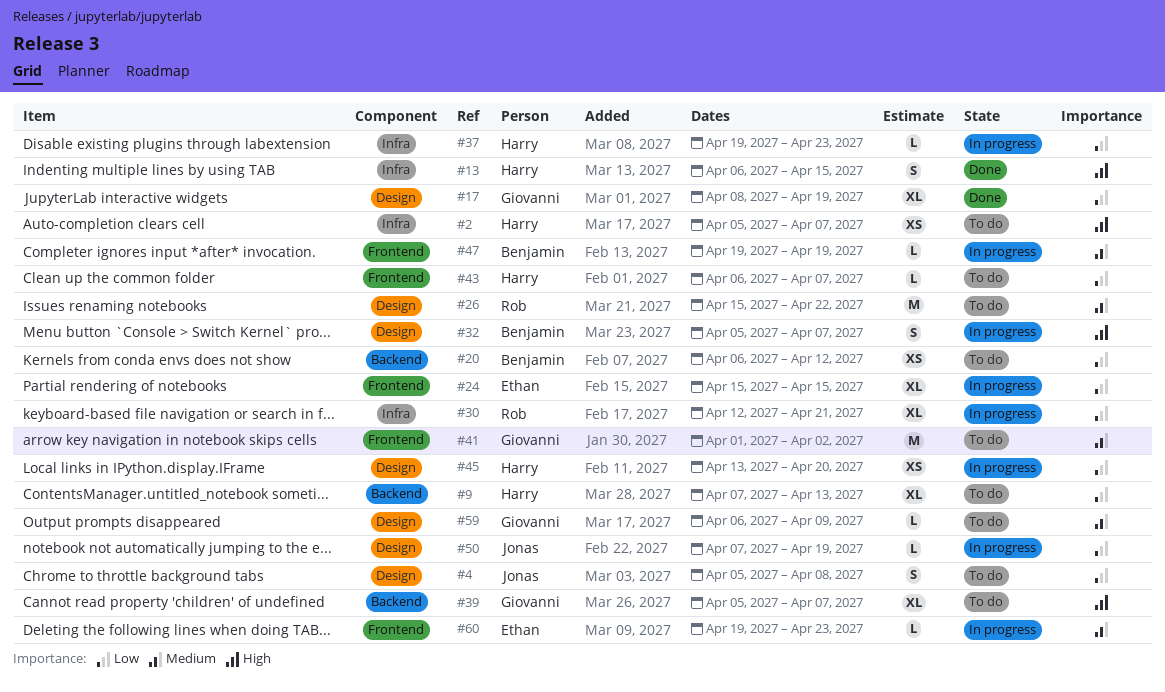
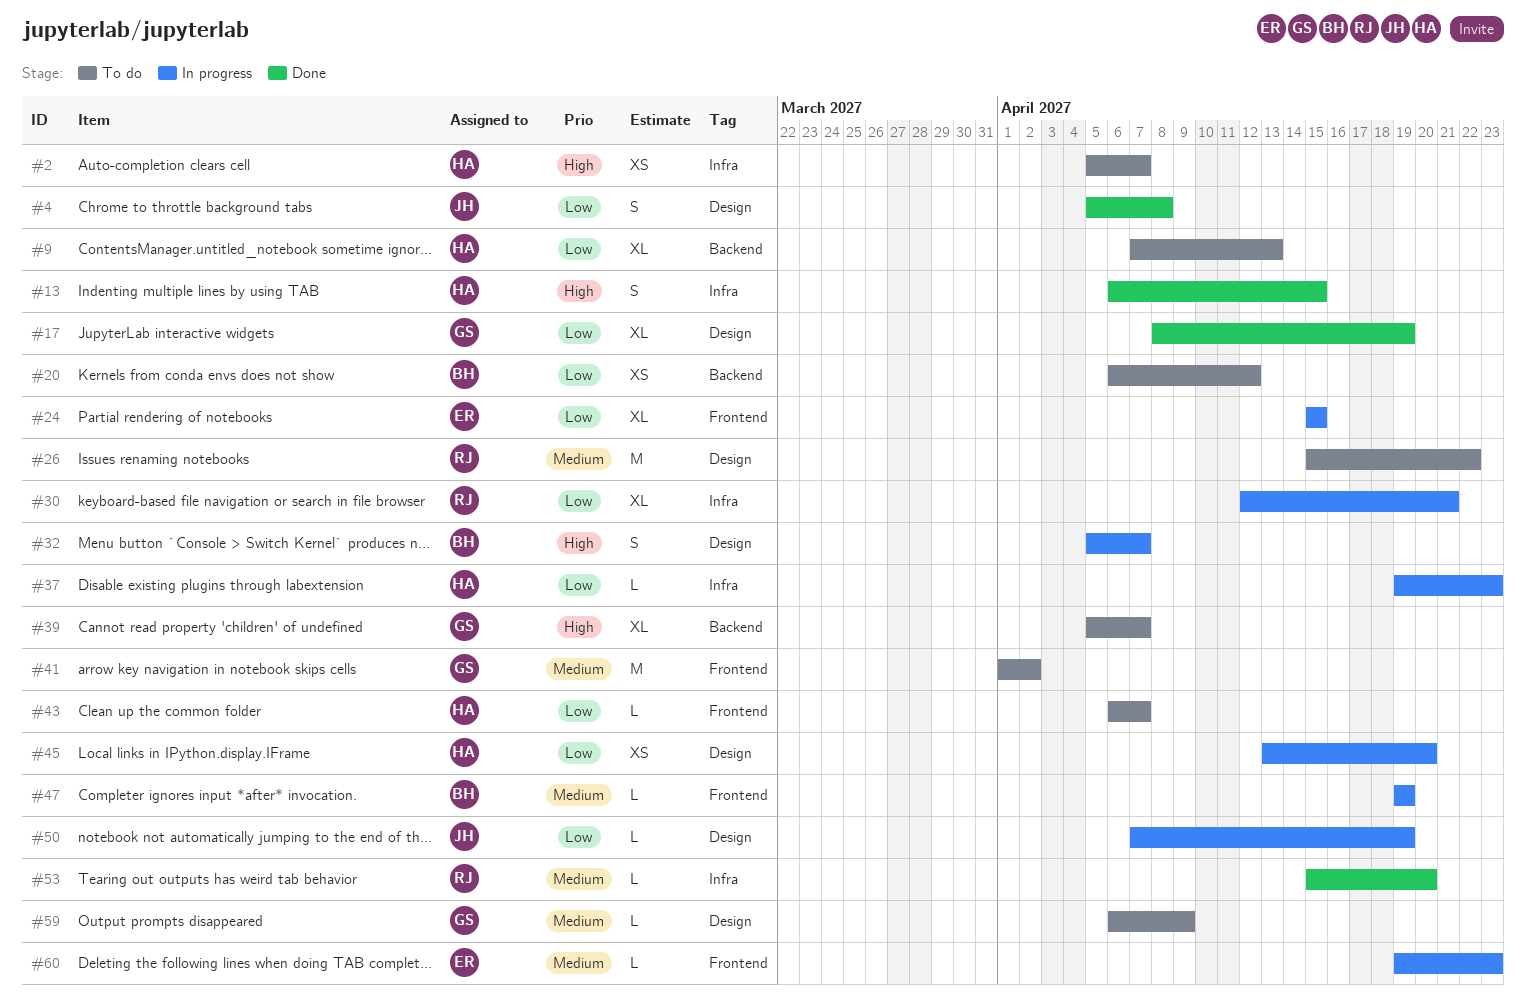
#4, status: To do -> Done
#53: none -> present

